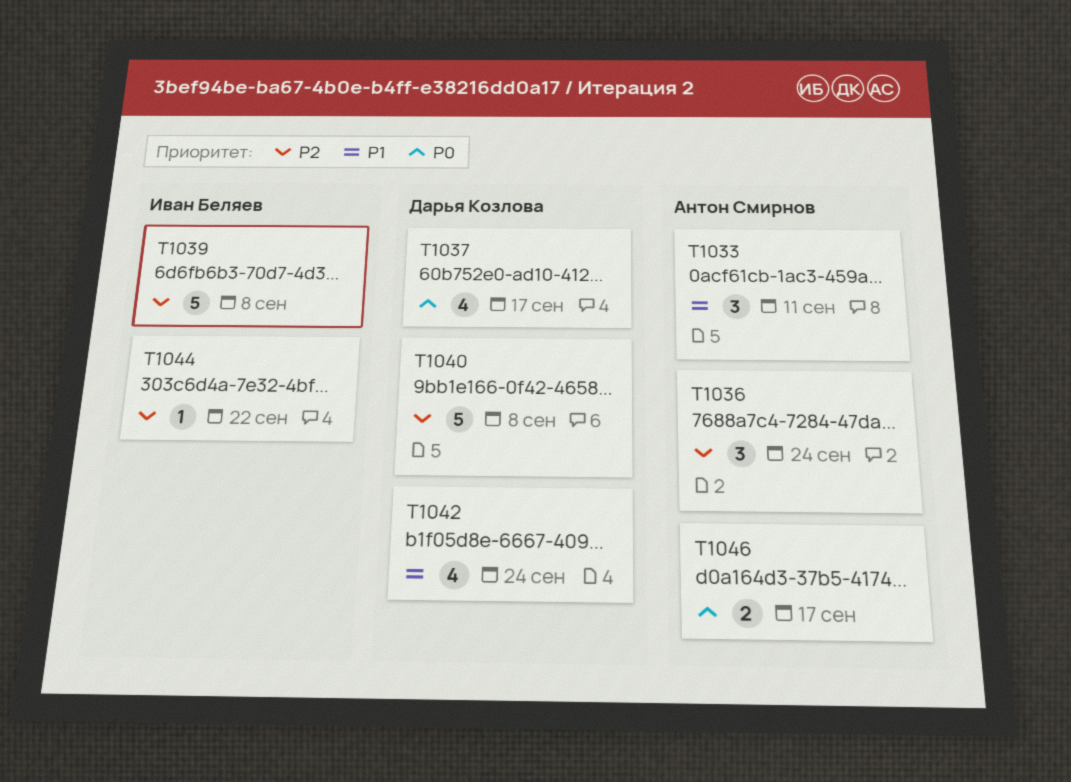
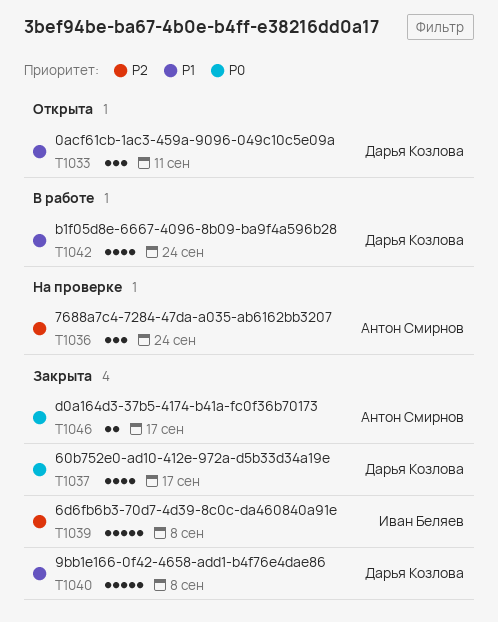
T1033, owner: Антон Смирнов -> Дарья Козлова
T1040, priority: P2 -> P1
T1044: present -> none

